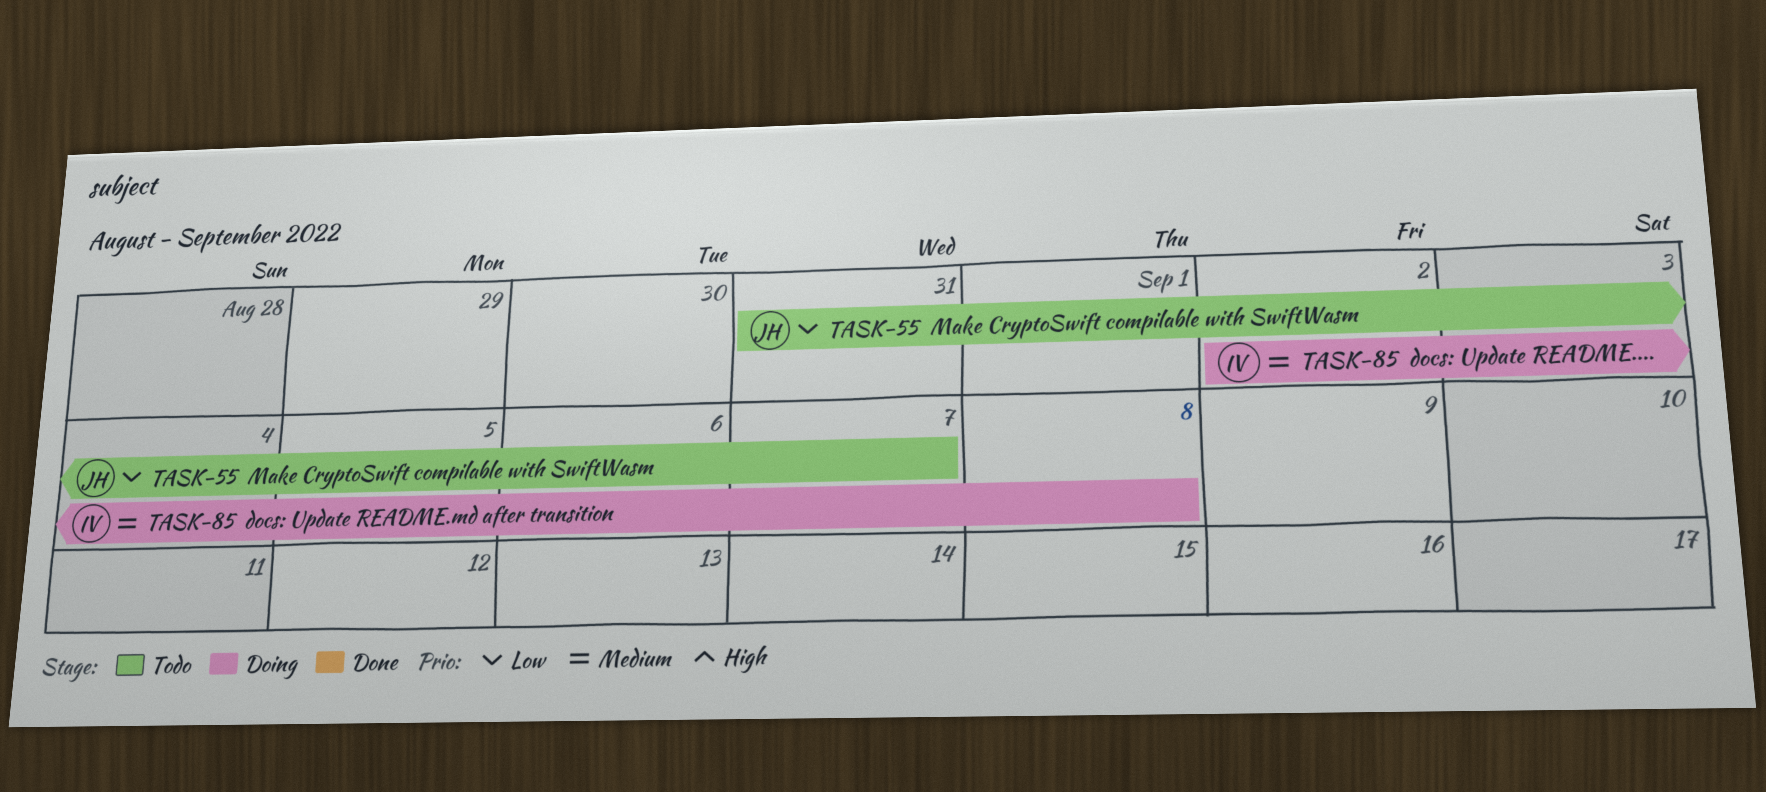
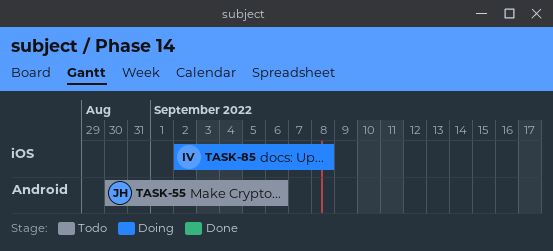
TASK-55, start: Aug 31 -> Aug 30
TASK-55, due: Sep 7 -> Sep 6

